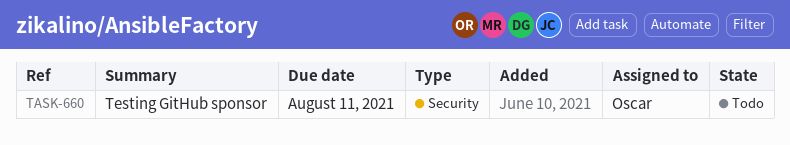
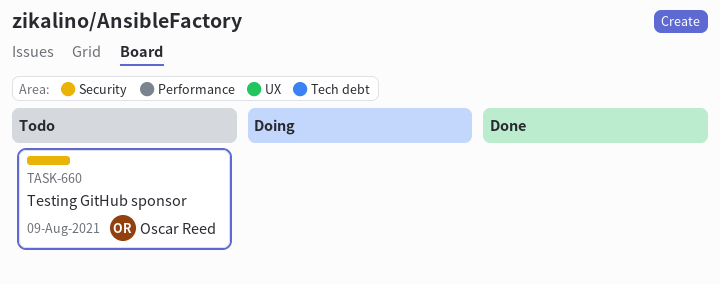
TASK-660, due: Aug 11 -> Aug 9

